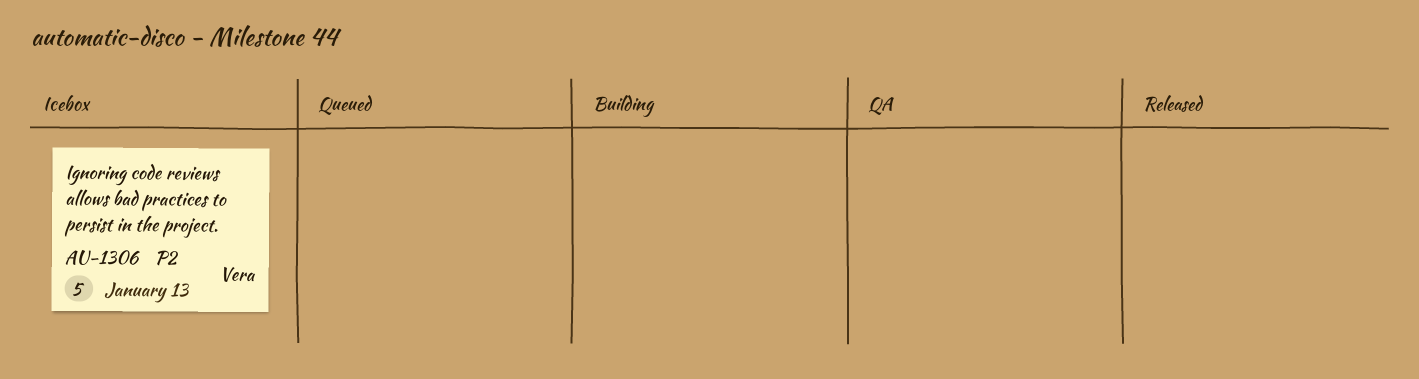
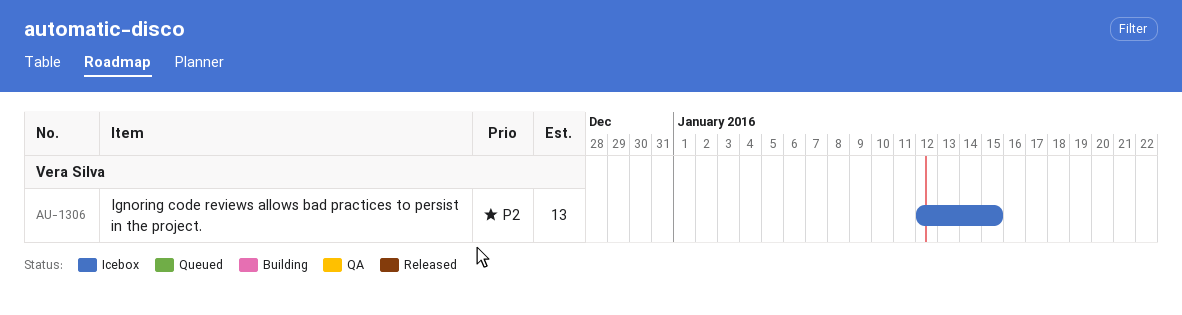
AU-1306, estimate: 5 -> 13
AU-1306, due: Jan 13 -> Jan 15

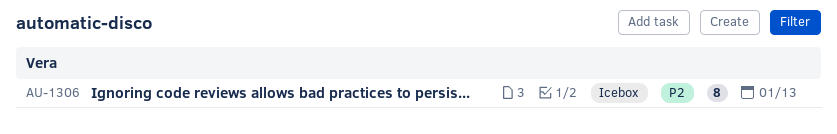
AU-1306, estimate: 13 -> 8
AU-1306, due: Jan 15 -> Jan 13

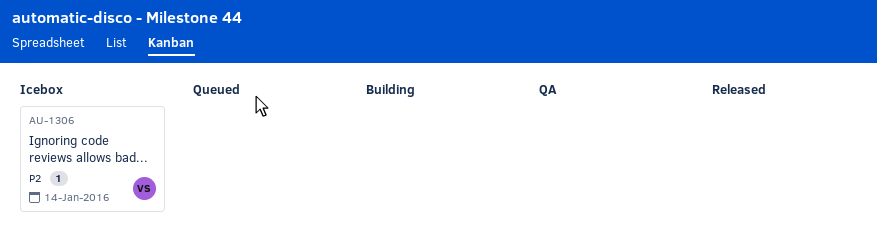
AU-1306, estimate: 8 -> 1
AU-1306, due: Jan 13 -> Jan 14

